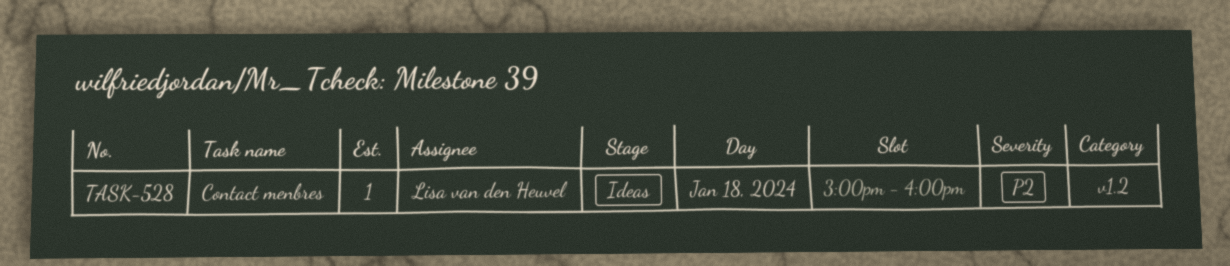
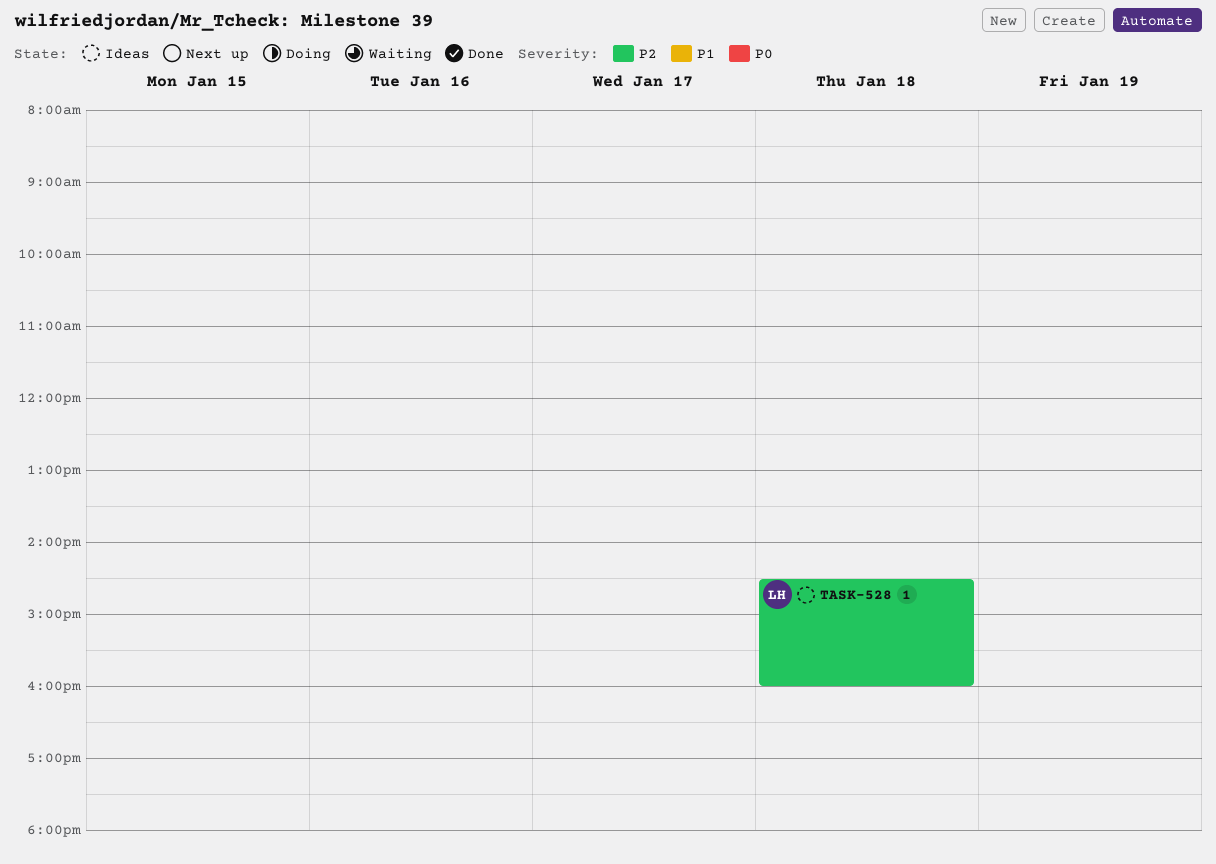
TASK-528, begins: 15:00 -> 14:30

